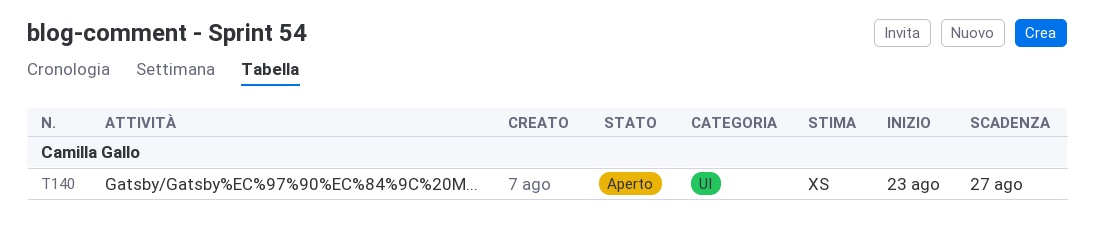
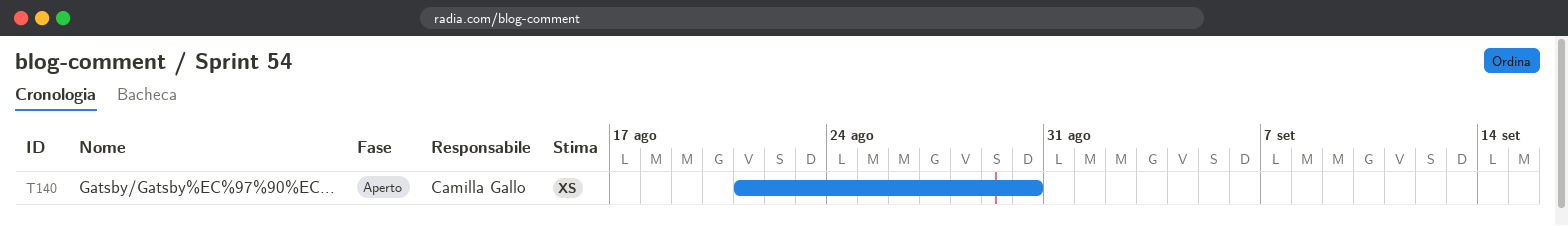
T140, start: Aug 23 -> Aug 21
T140, due: Aug 27 -> Aug 30

